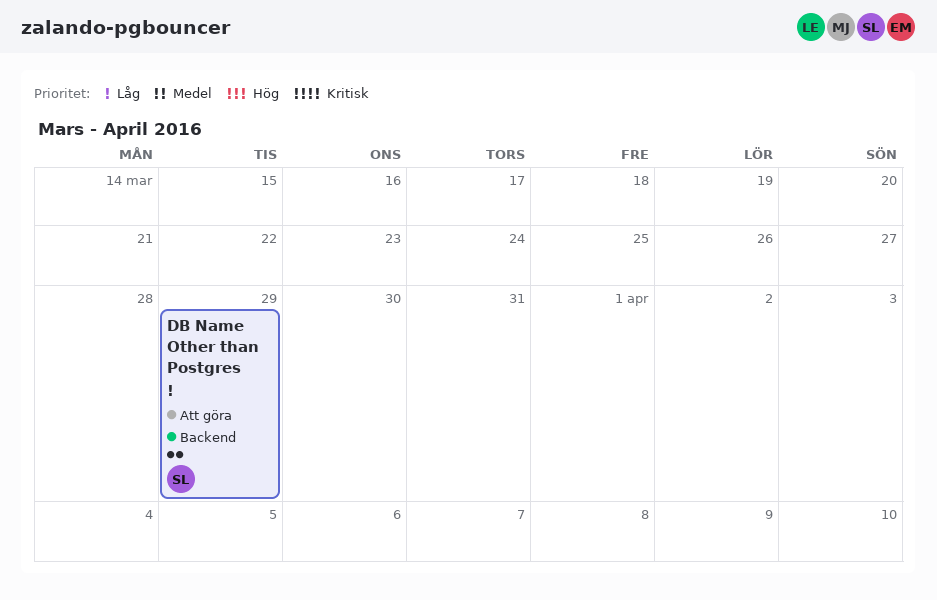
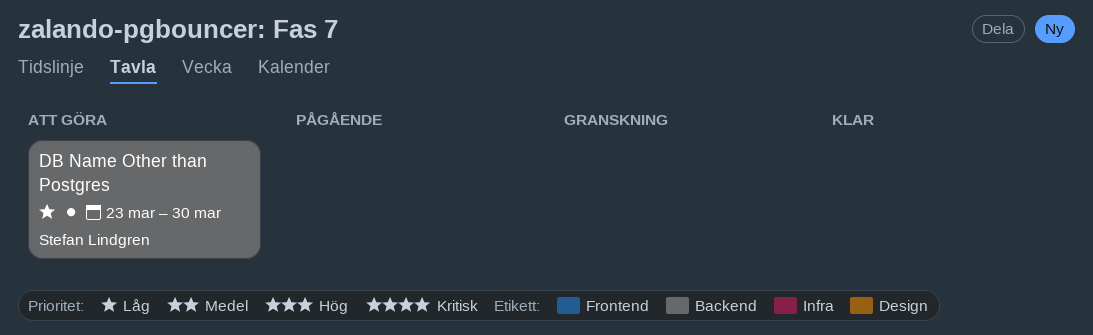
DB Name Other than Postgres, estimate: 2 -> 1
DB Name Other than Postgres, due: Mar 29 -> Mar 30

